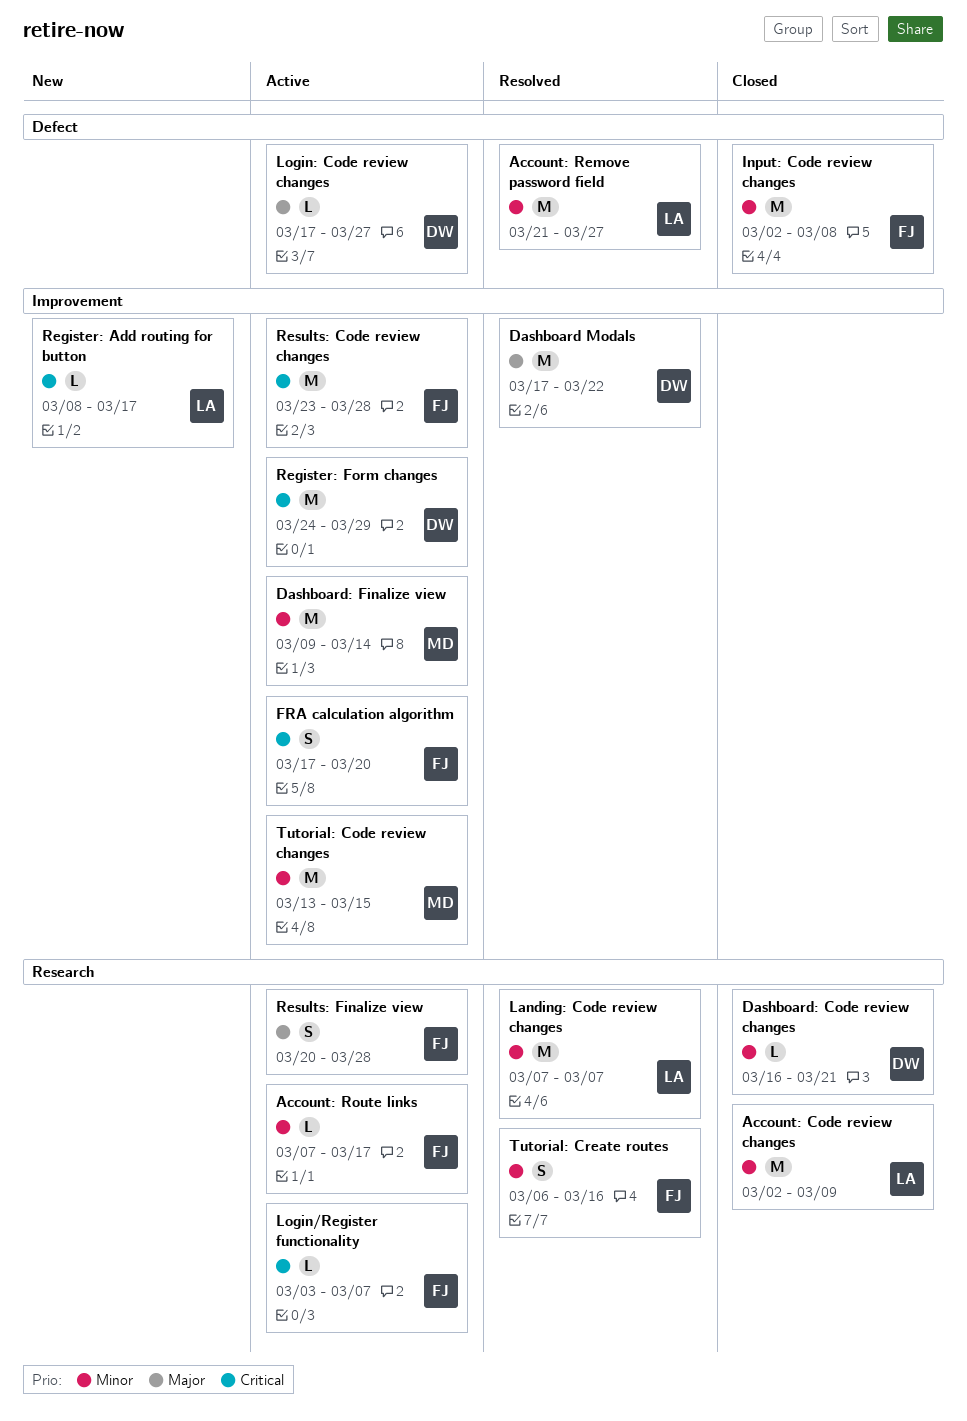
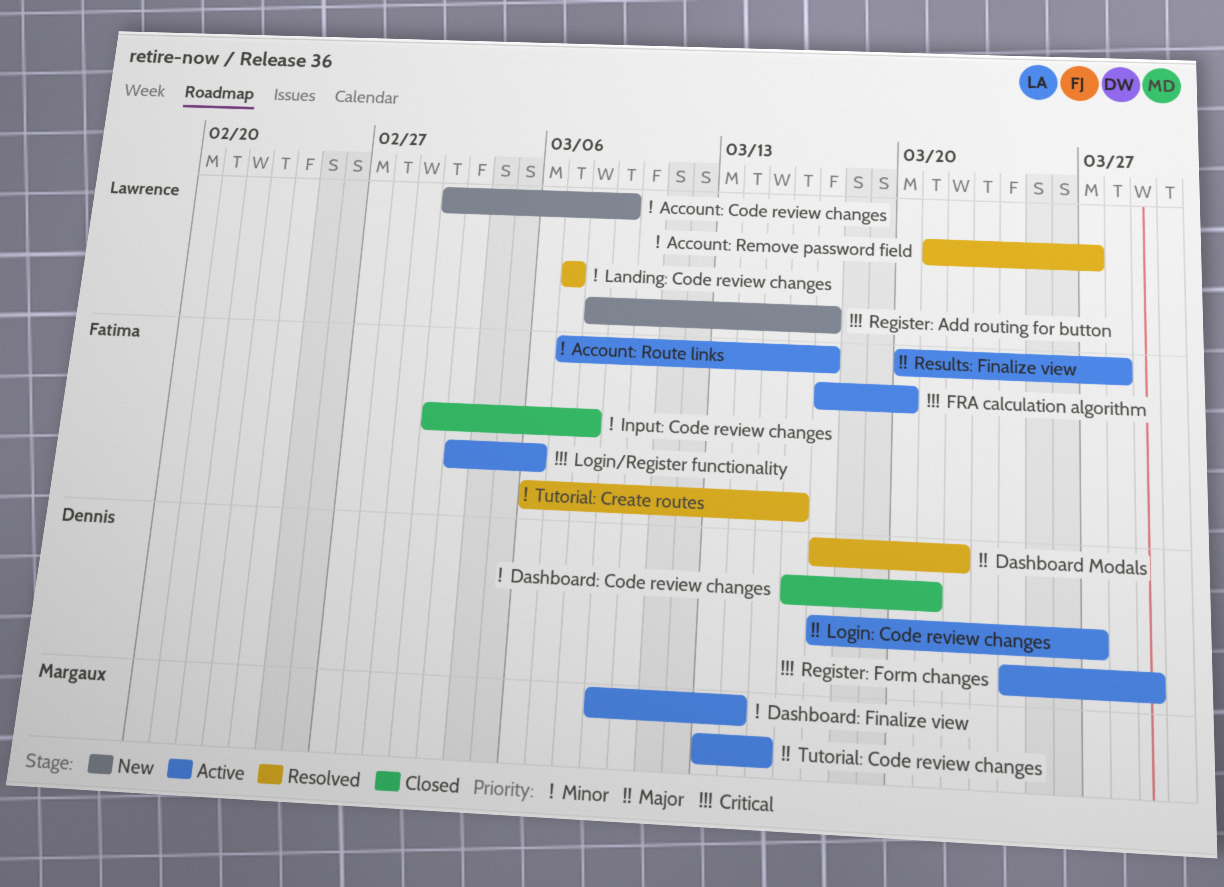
Account: Code review changes, status: Closed -> New
Login/Register functionality, due: Mar 7 -> Mar 6
Results: Code review changes: present -> none
Tutorial: Code review changes, priority: Minor -> Major

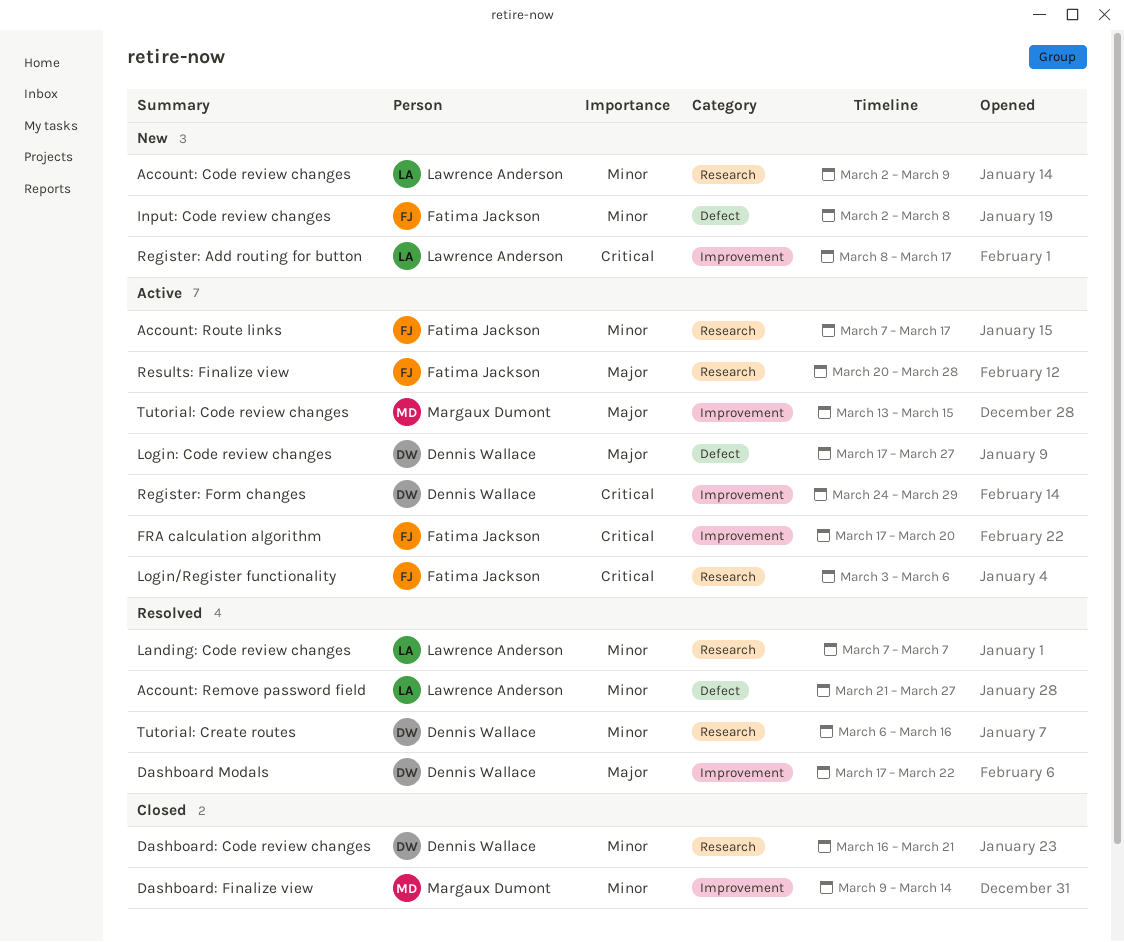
Dashboard: Finalize view, status: Active -> Closed
Input: Code review changes, status: Closed -> New
Tutorial: Create routes, owner: Fatima Jackson -> Dennis Wallace

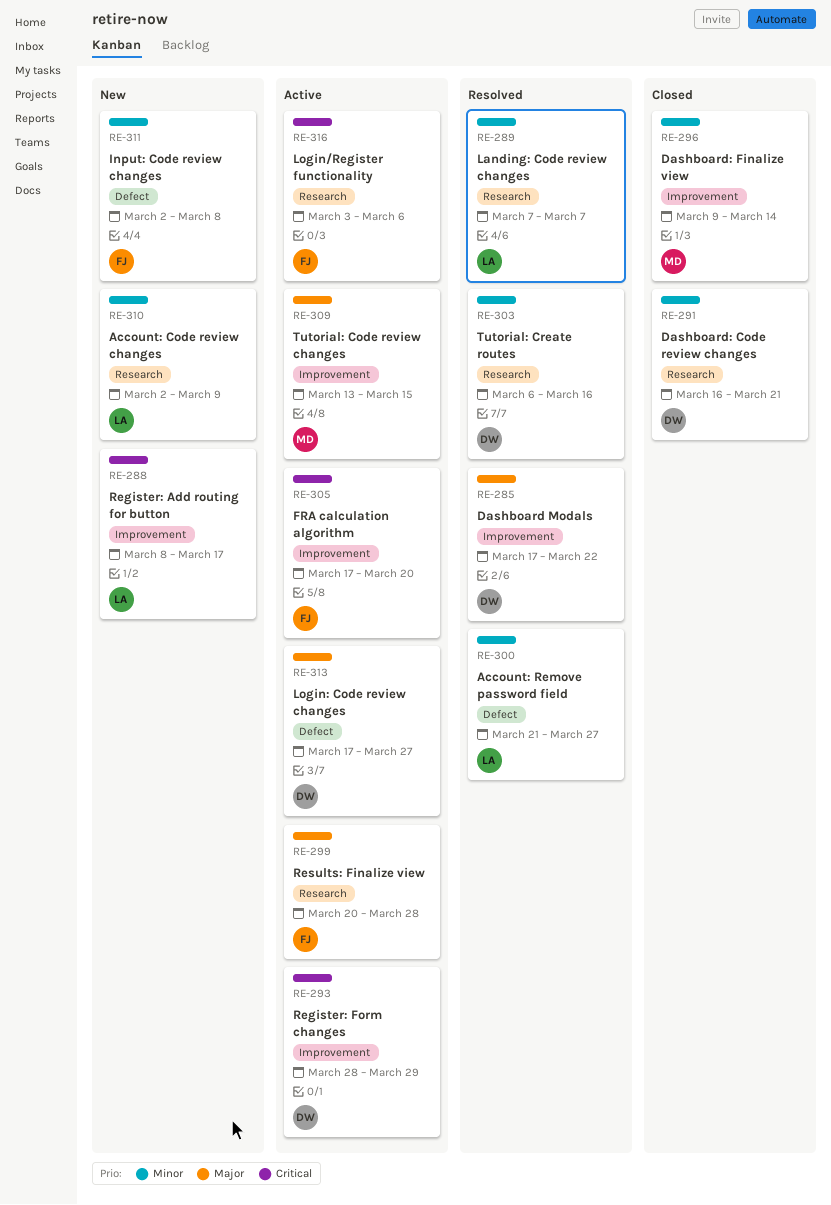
Account: Route links: present -> none
Register: Form changes, start: Mar 24 -> Mar 28

